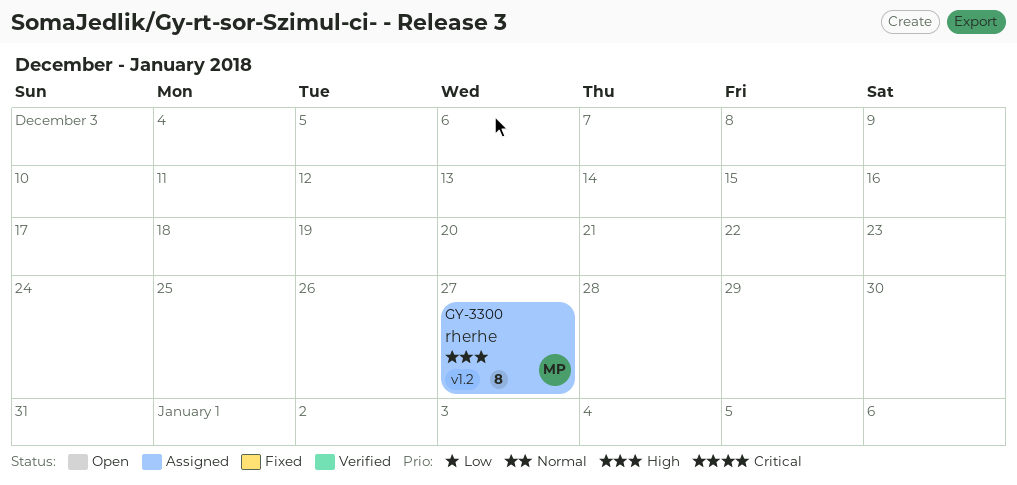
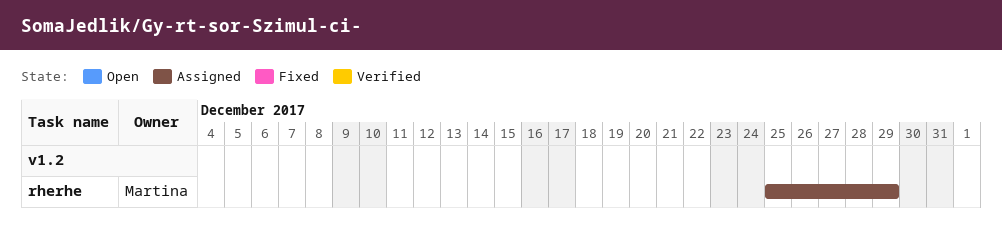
rherhe, due: Dec 27 -> Dec 29

